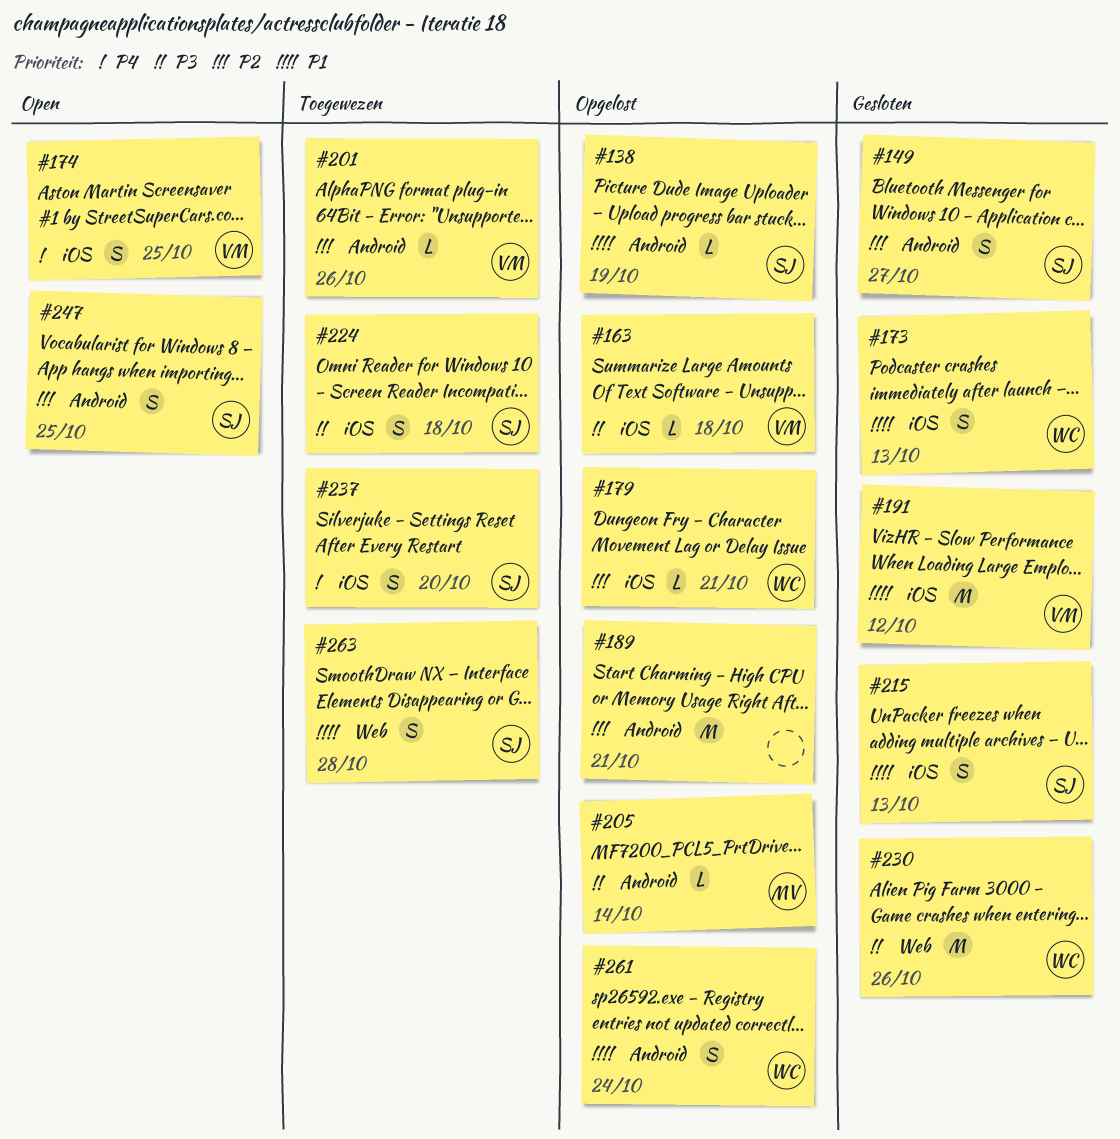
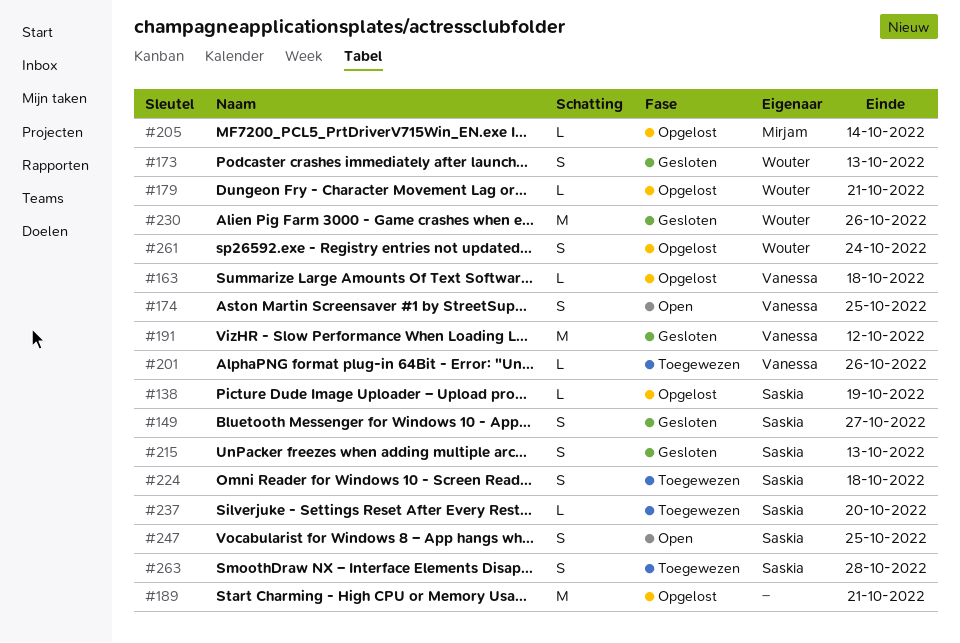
#237, estimate: S -> L

